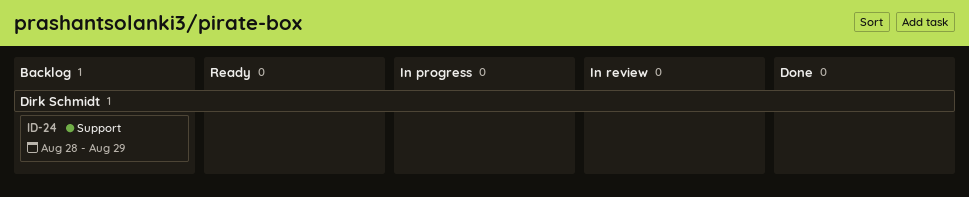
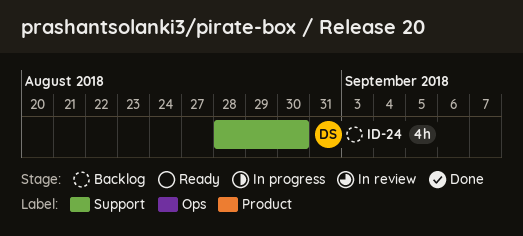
ID-24, due: Aug 29 -> Aug 30

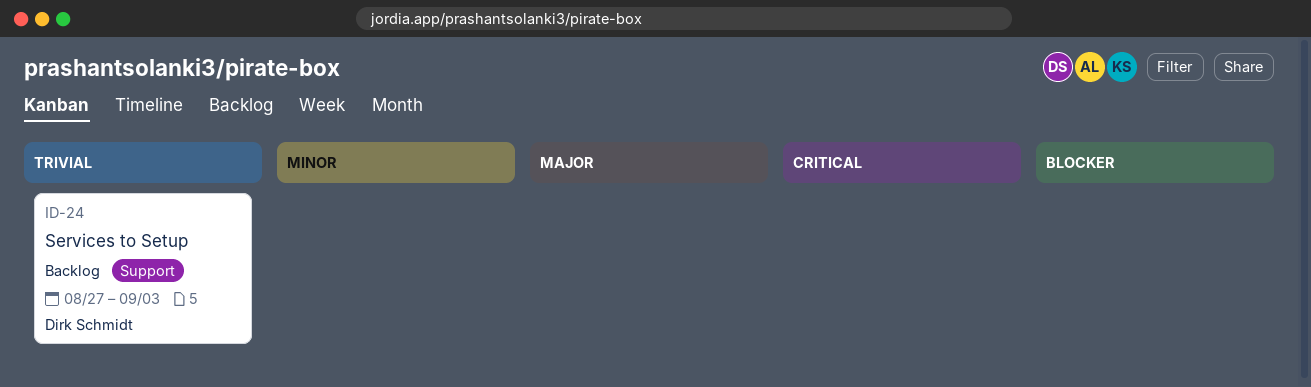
ID-24, start: Aug 28 -> Aug 27
ID-24, due: Aug 30 -> Sep 3

